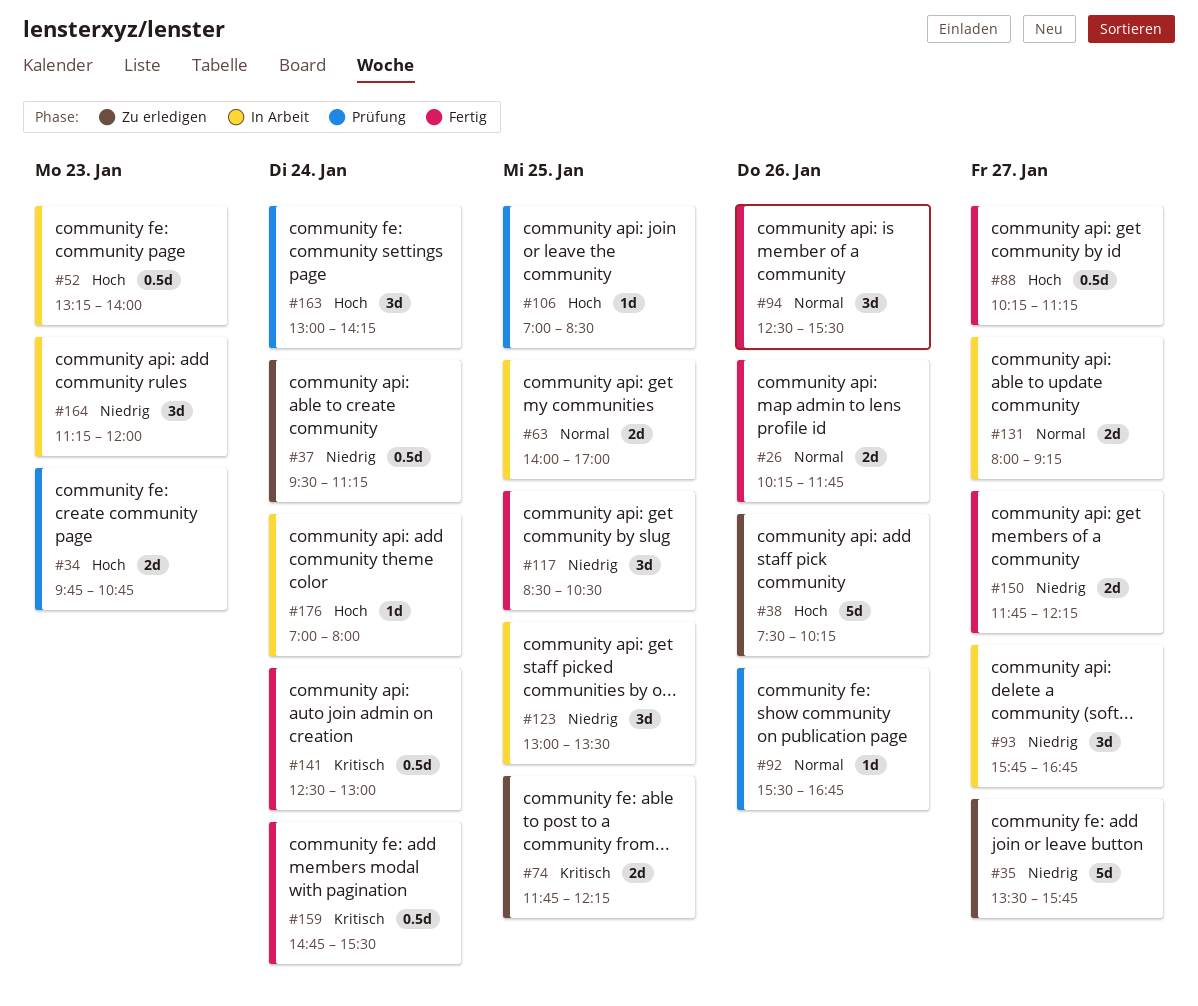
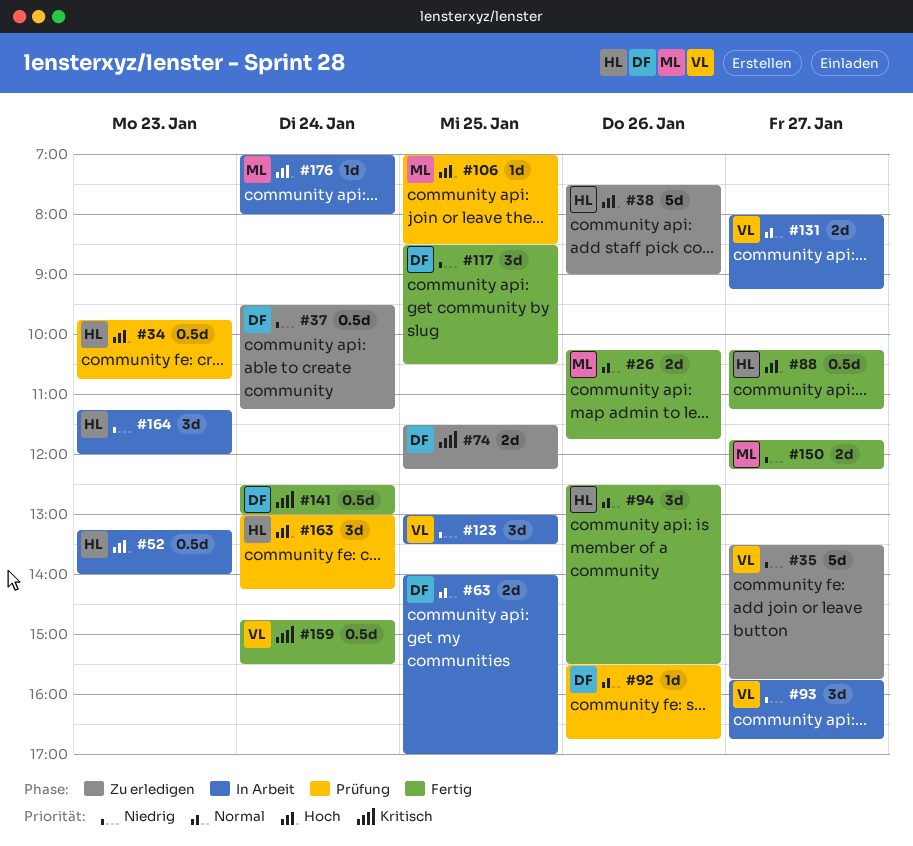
#34, estimate: 2d -> 0.5d
#38, ends: 10:15 -> 09:00
#74, begins: 11:45 -> 11:30

